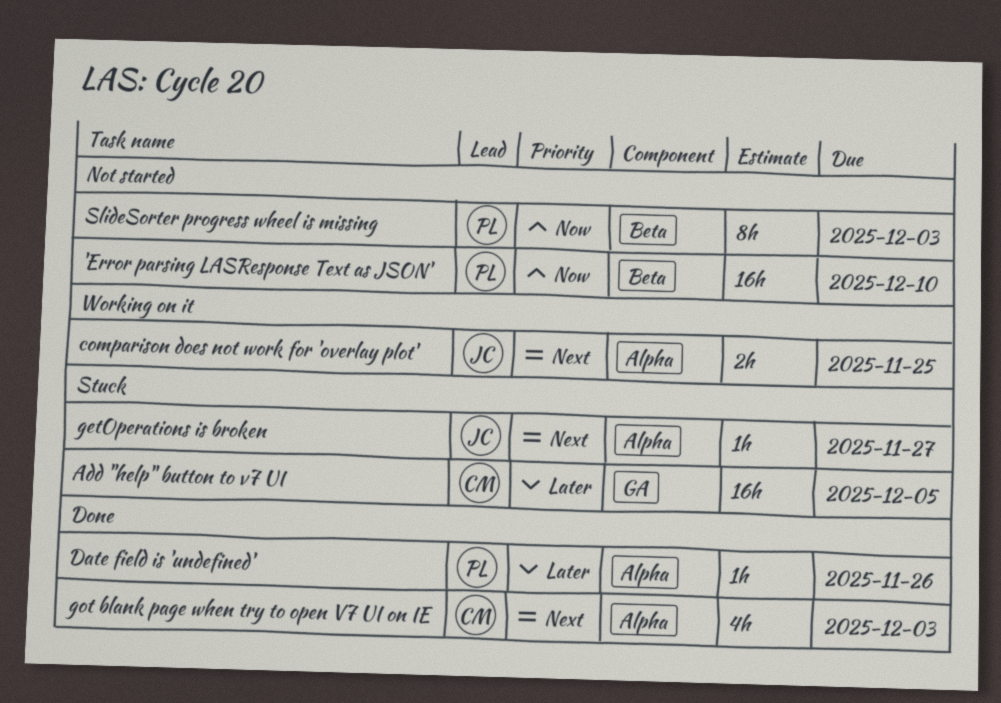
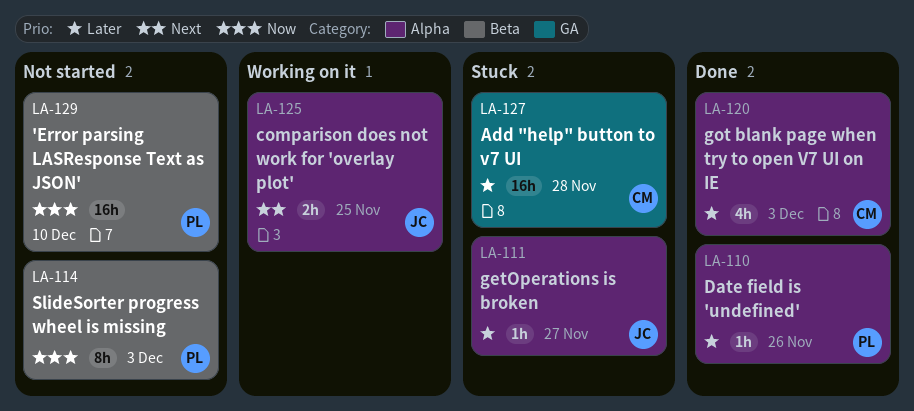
Add "help" button to v7 UI, due: Dec 5 -> Nov 28
getOperations is broken, priority: Next -> Later
got blank page when try to open V7 UI on IE, priority: Next -> Later

